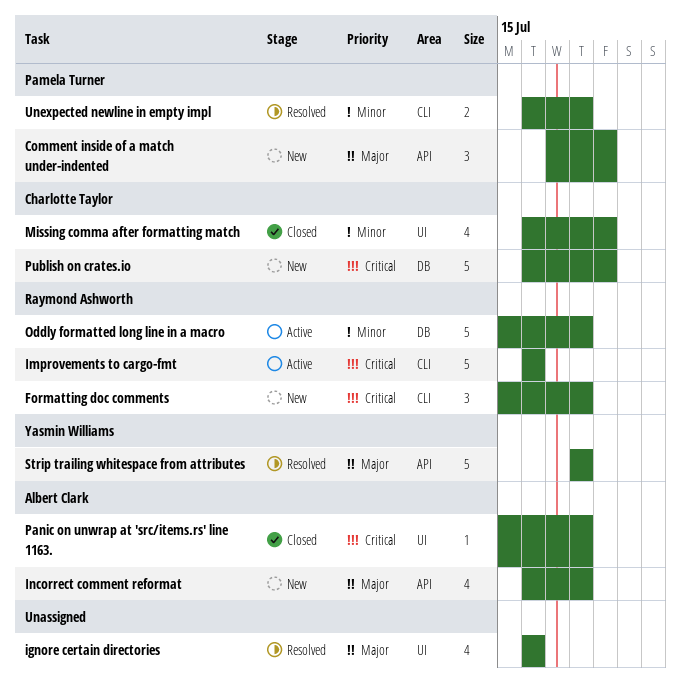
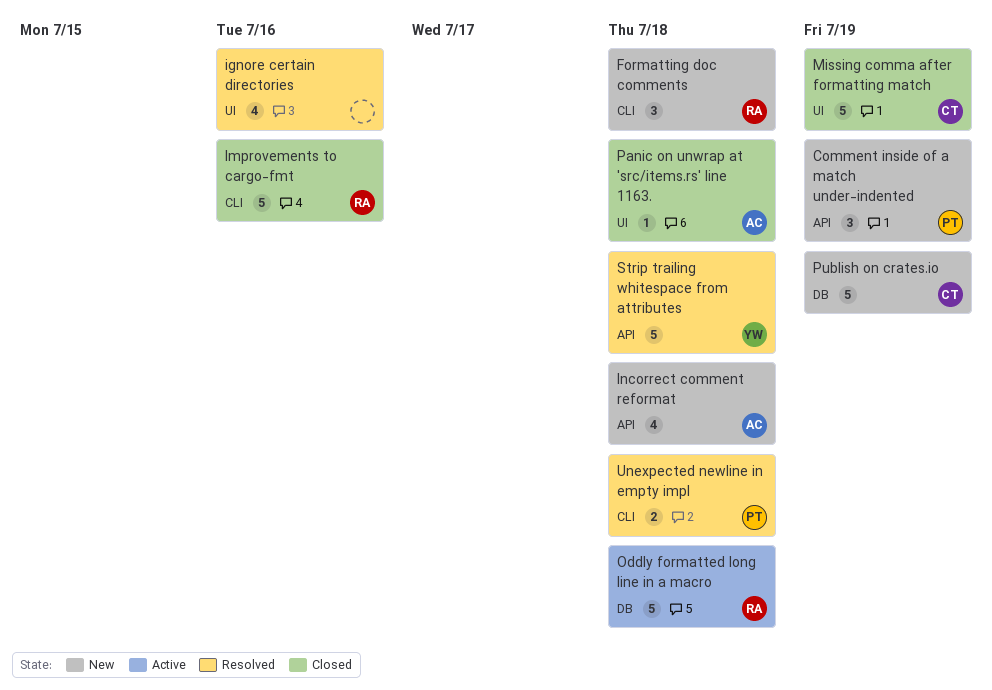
Improvements to cargo-fmt, status: Active -> Closed
Missing comma after formatting match, estimate: 4 -> 5

